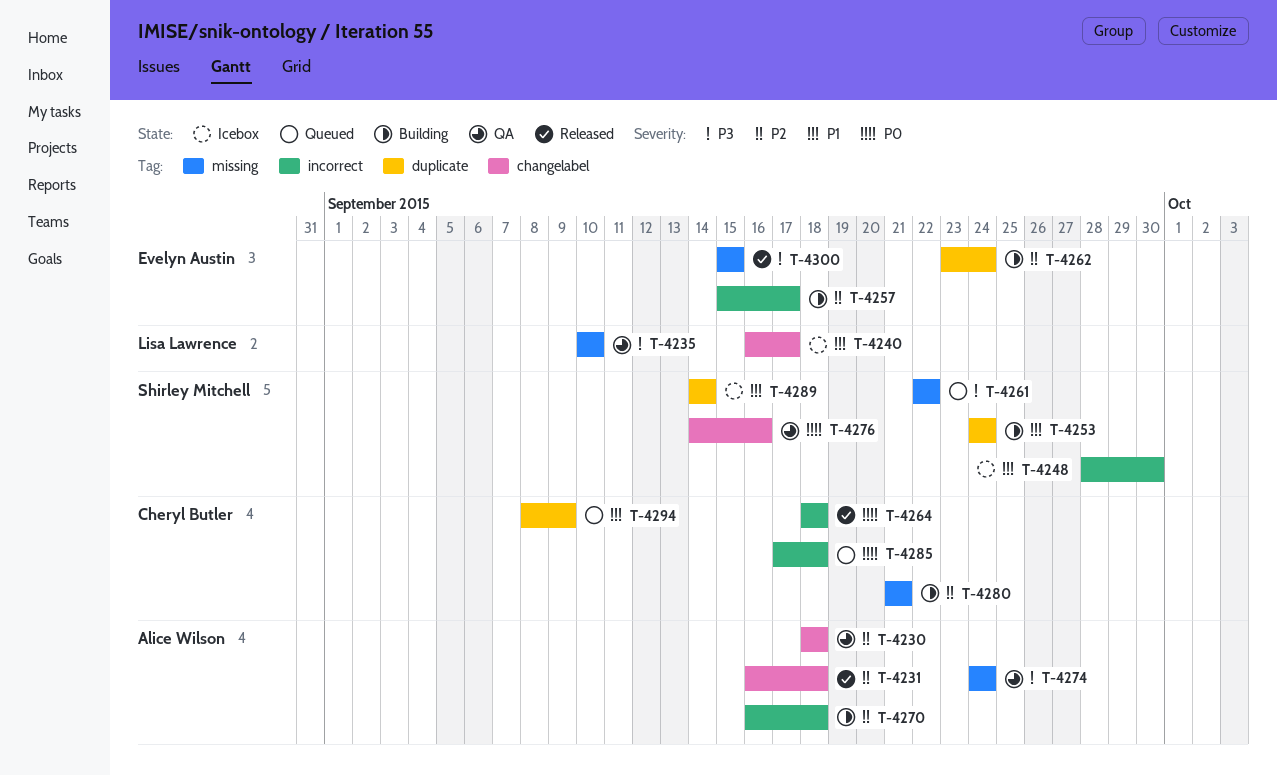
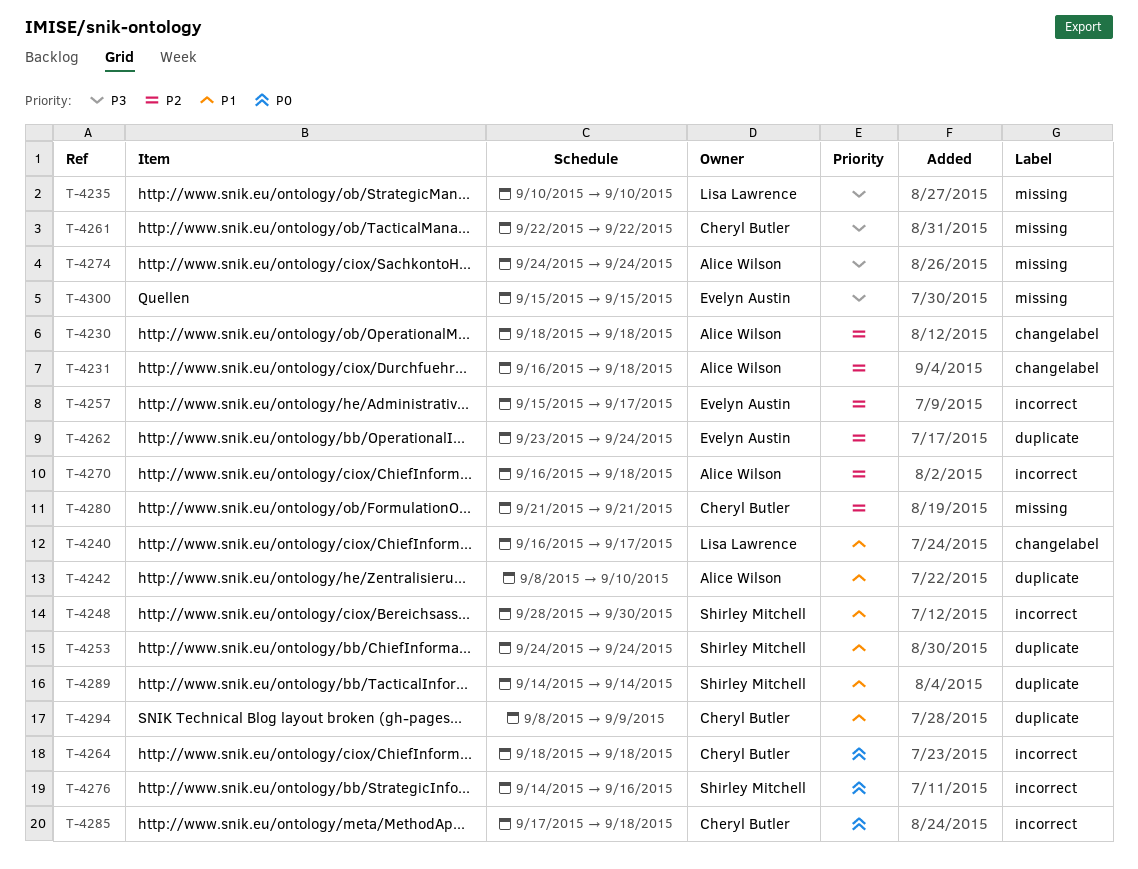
T-4242: none -> present
T-4261, owner: Shirley Mitchell -> Cheryl Butler
T-4276, label: changelabel -> incorrect

